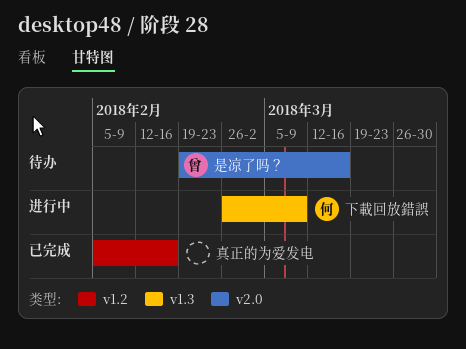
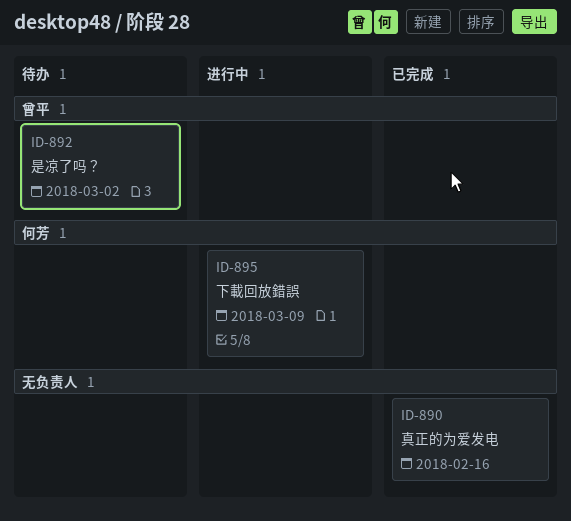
是凉了吗？, due: Mar 16 -> Mar 2

